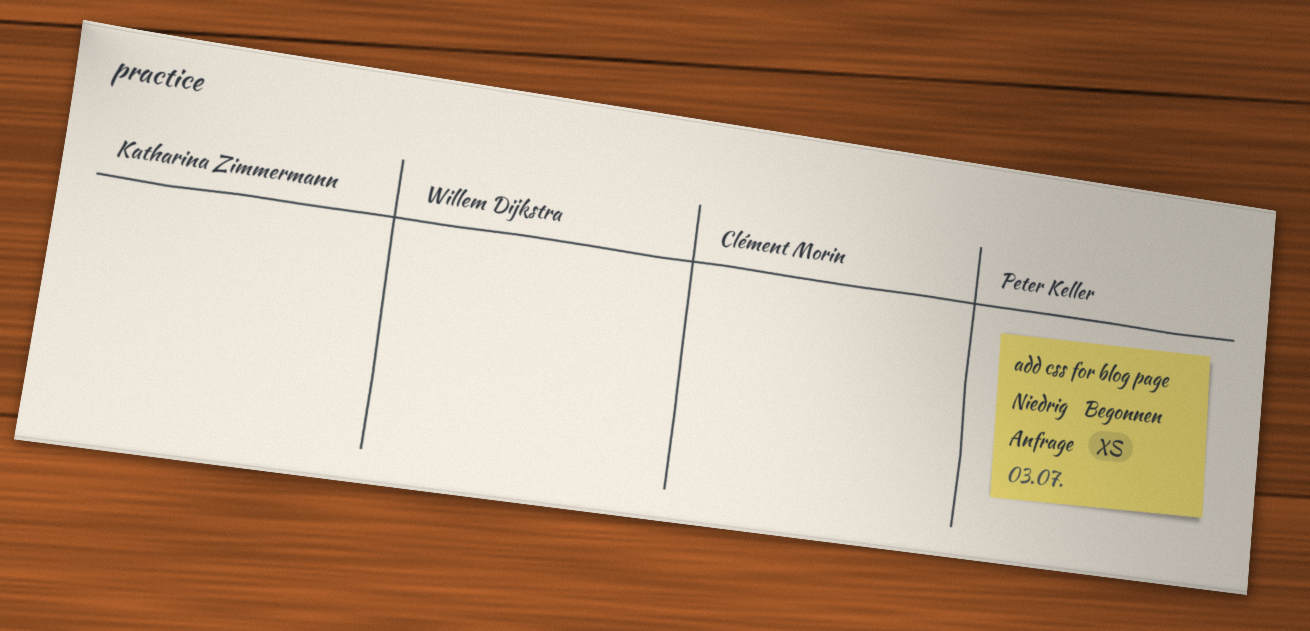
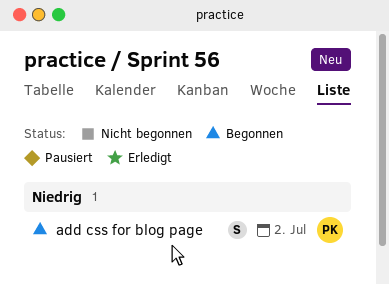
add css for blog page, estimate: XS -> S
add css for blog page, due: Jul 3 -> Jul 2

